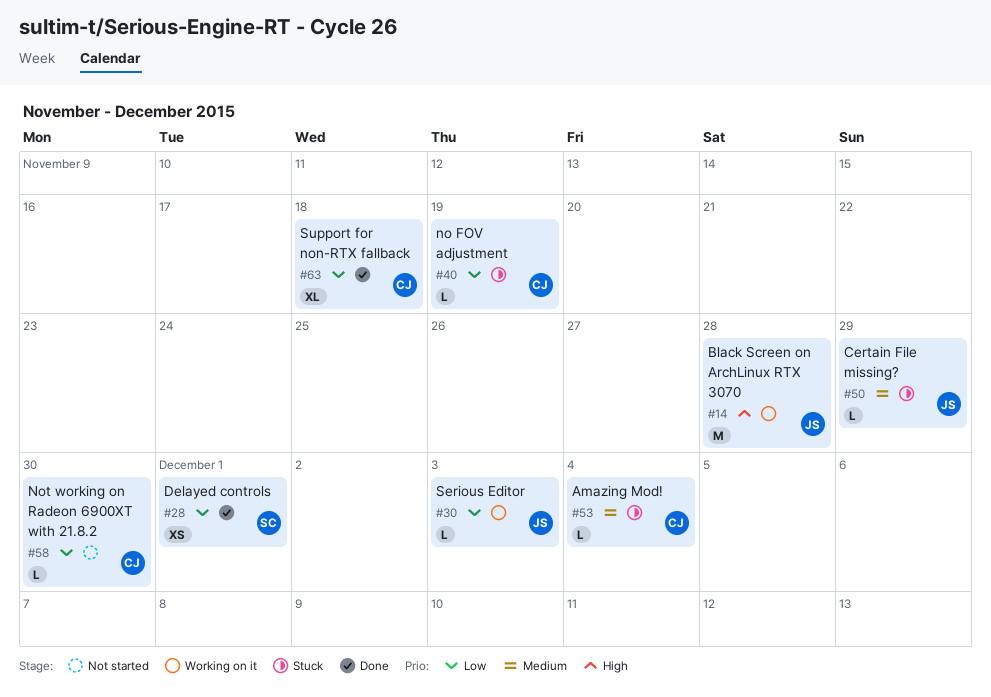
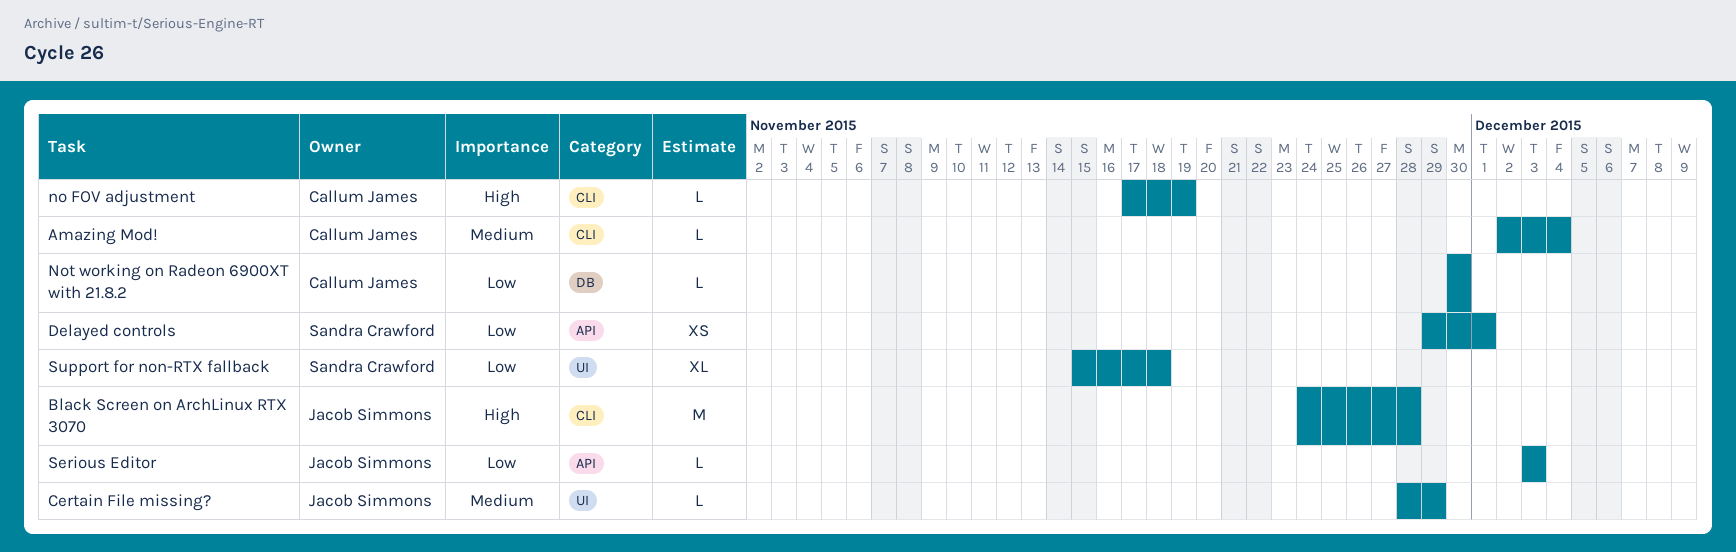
no FOV adjustment, priority: Low -> High
Support for non-RTX fallback, owner: Callum James -> Sandra Crawford

